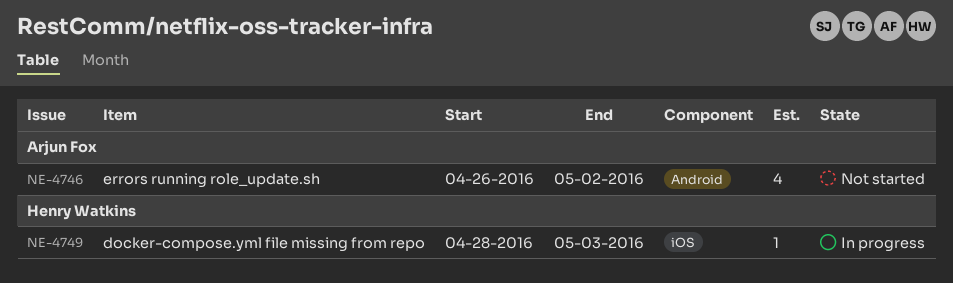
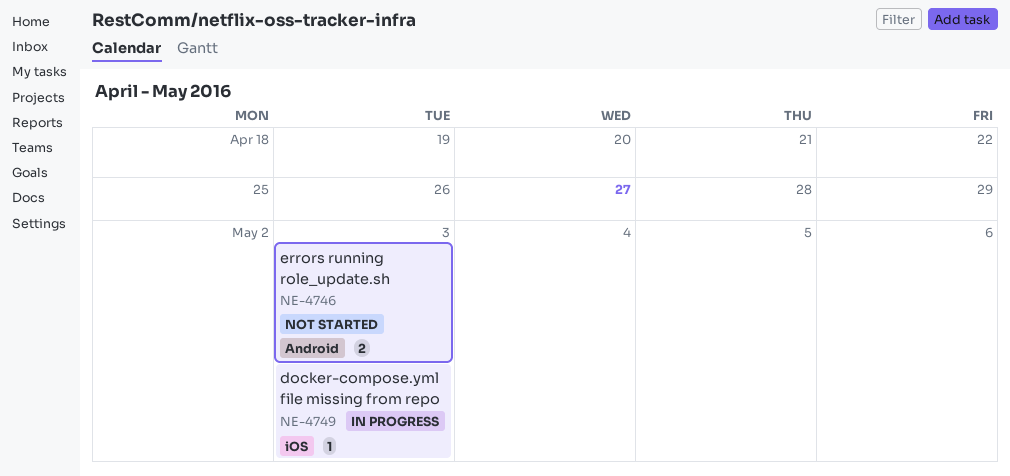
NE-4746, estimate: 4 -> 2
NE-4746, due: May 2 -> May 3

